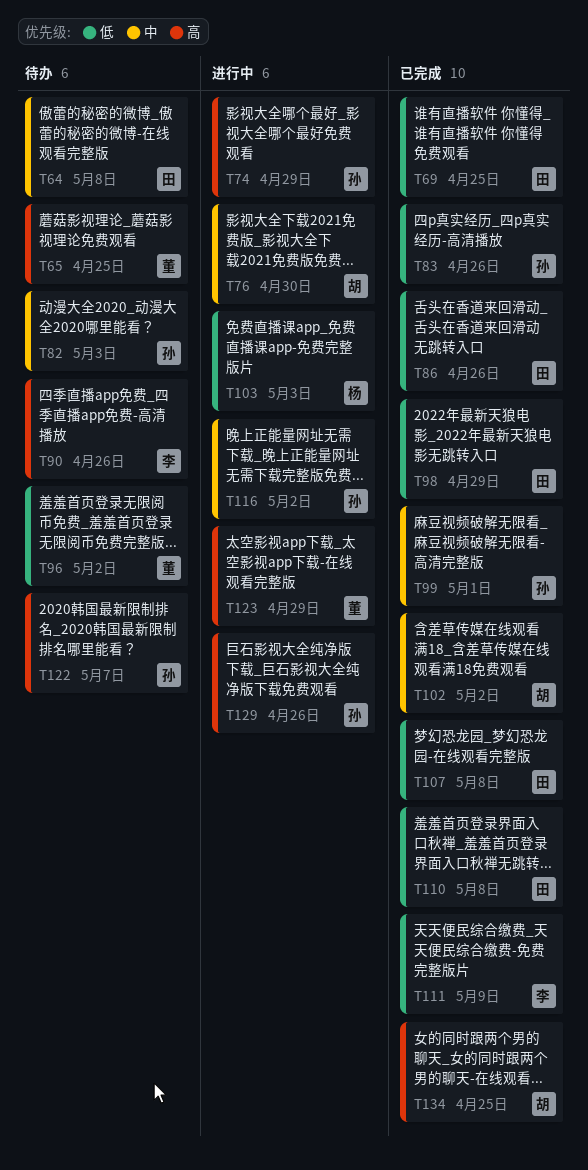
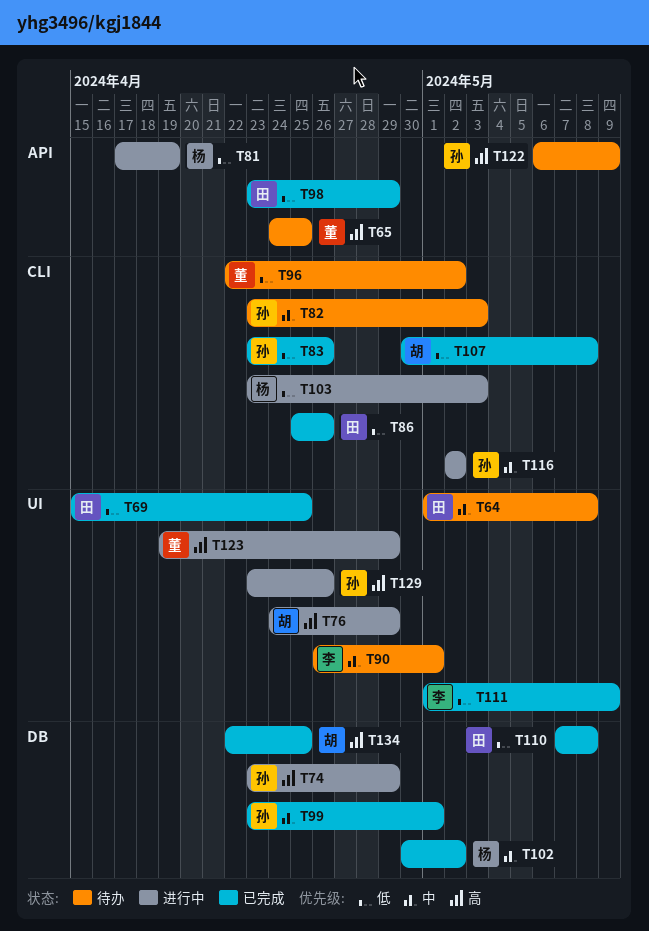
T76, priority: 中 -> 高
T76, due: Apr 30 -> Apr 29
T81: none -> present
T90, priority: 高 -> 中
T90, due: Apr 26 -> May 1
T102, owner: 胡 -> 杨
T107, owner: 田 -> 胡
T122, due: May 7 -> May 9

